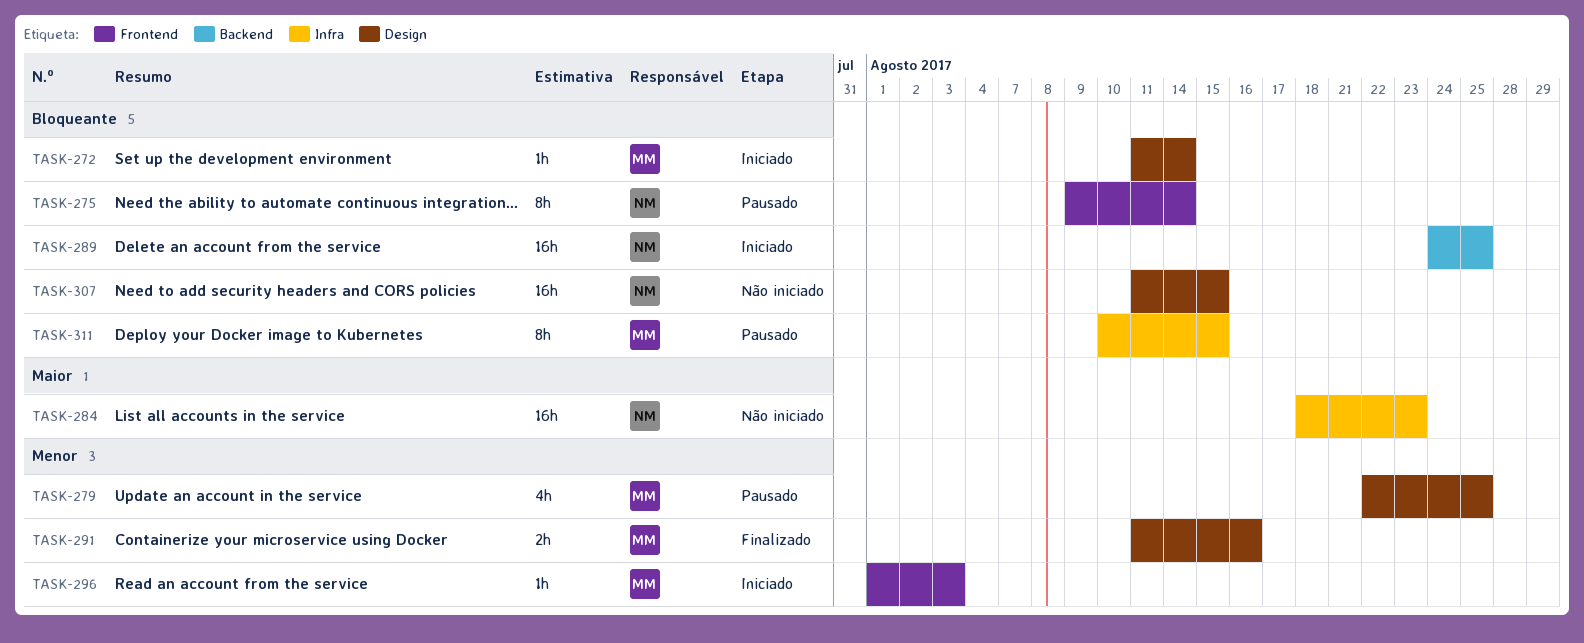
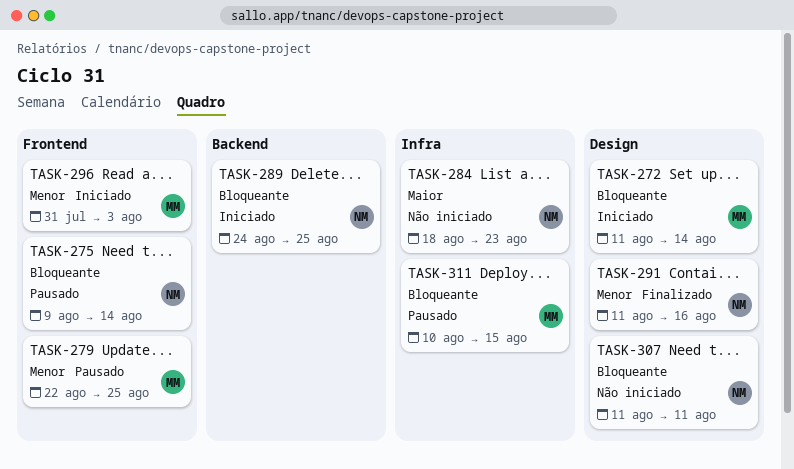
TASK-279, label: Design -> Frontend
TASK-291, owner: MM -> NM
TASK-296, start: Aug 1 -> Jul 31
TASK-307, due: Aug 15 -> Aug 11

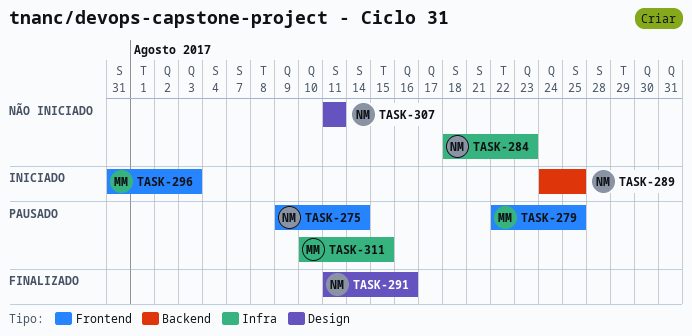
TASK-272: present -> none

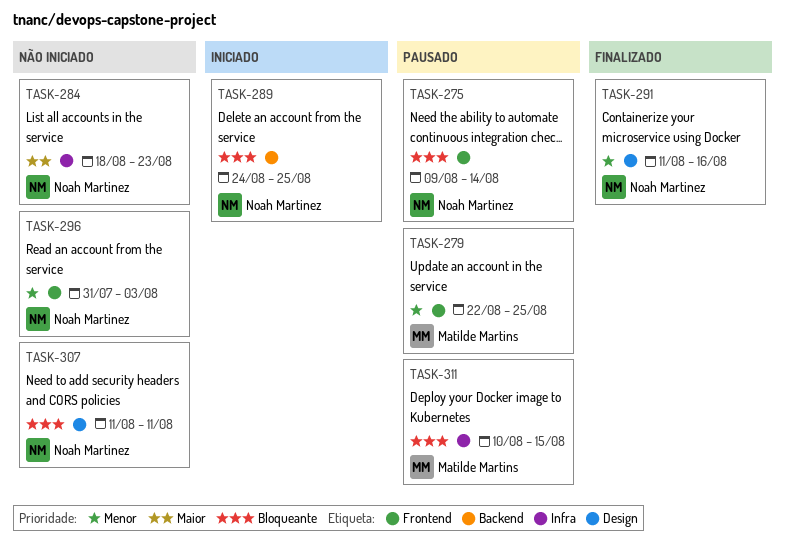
TASK-296, status: Iniciado -> Não iniciado
TASK-296, owner: Matilde Martins -> Noah Martinez

